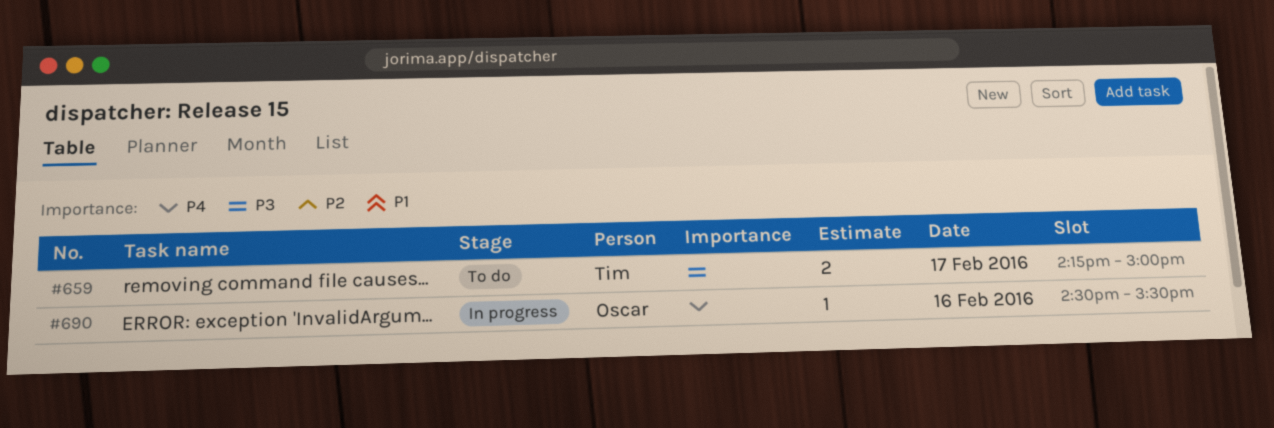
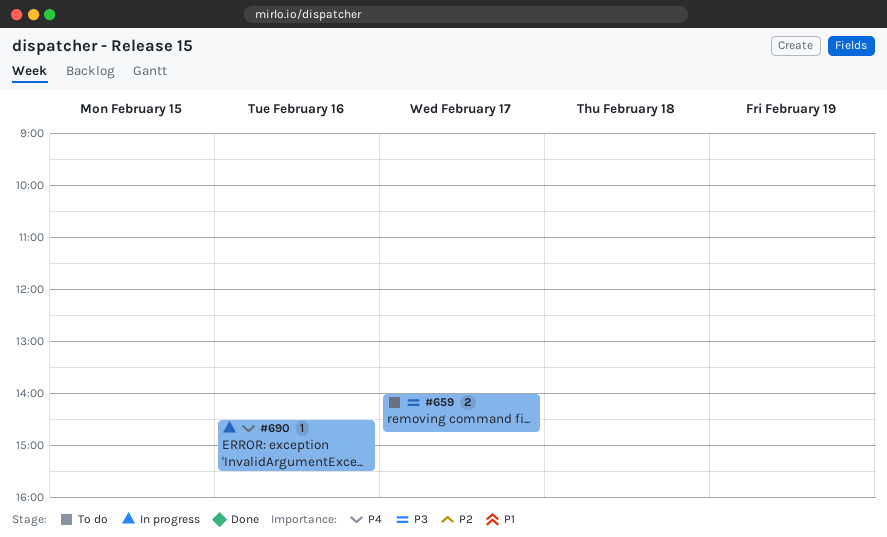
#659, begins: 14:15 -> 14:00
#659, ends: 15:00 -> 14:45

